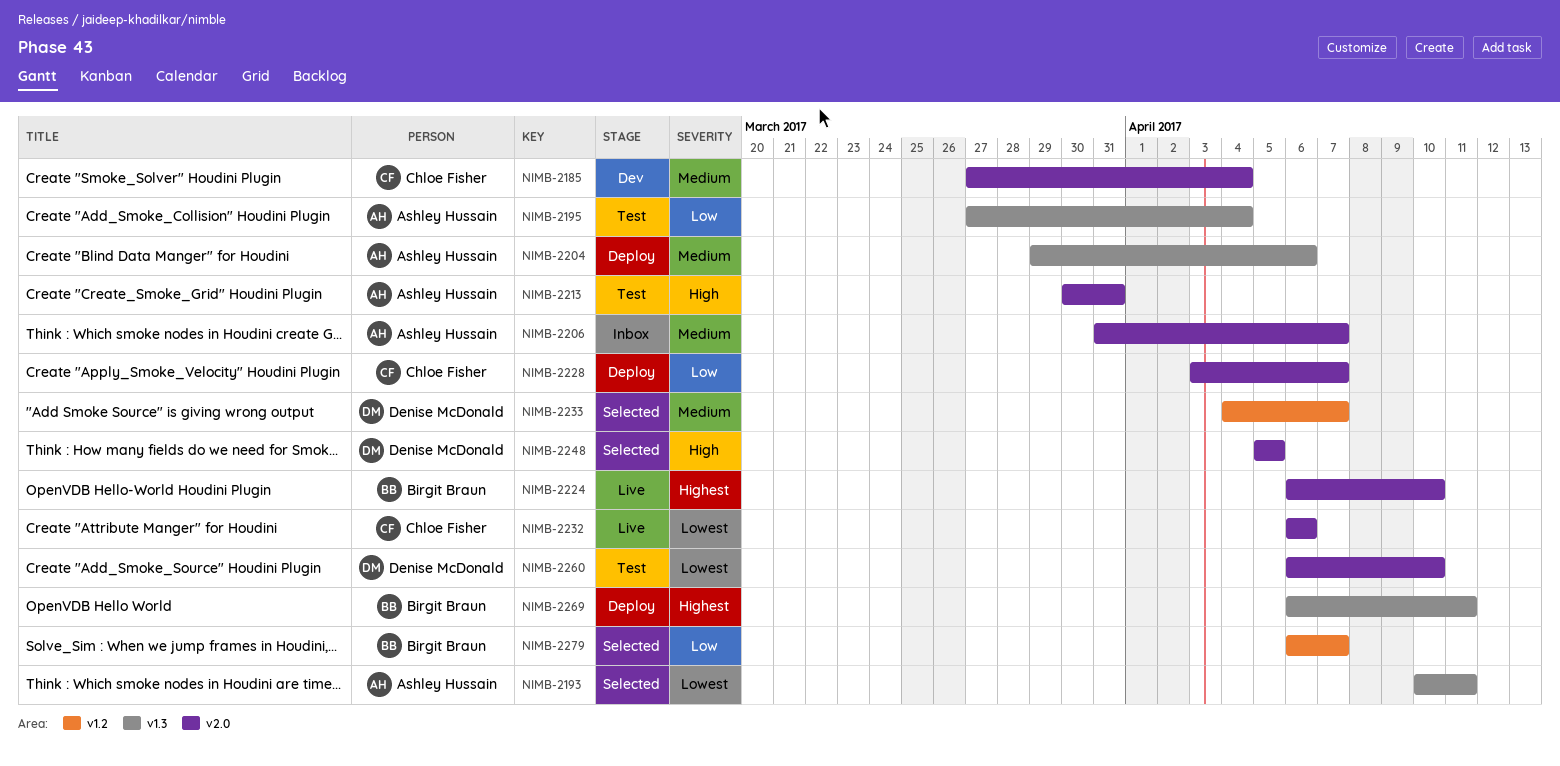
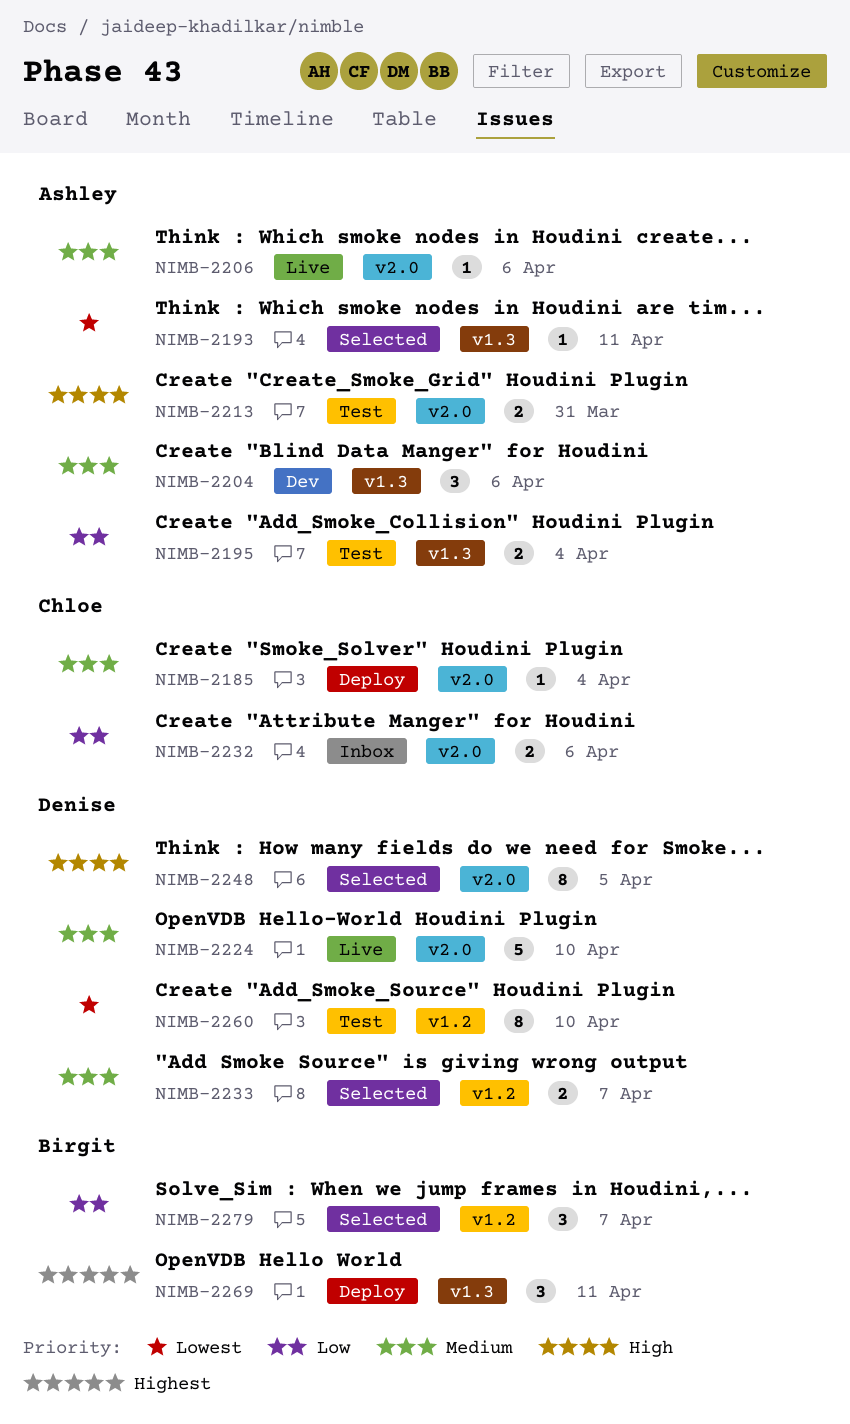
NIMB-2185, status: Dev -> Deploy
NIMB-2204, status: Deploy -> Dev
NIMB-2206, status: Inbox -> Live
NIMB-2206, due: Apr 7 -> Apr 6
NIMB-2224, owner: Birgit Braun -> Denise McDonald
NIMB-2224, priority: Highest -> Medium
NIMB-2228: present -> none
NIMB-2232, status: Live -> Inbox
NIMB-2232, priority: Lowest -> Low
NIMB-2260, label: v2.0 -> v1.2

